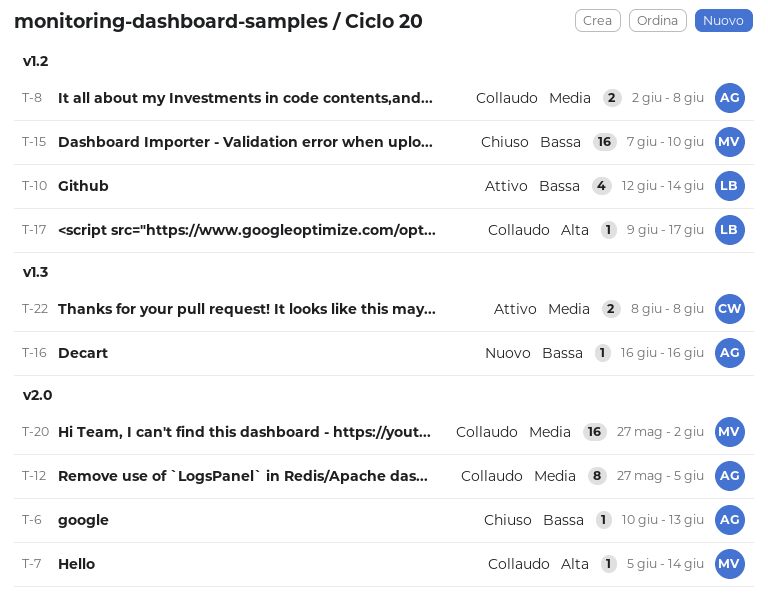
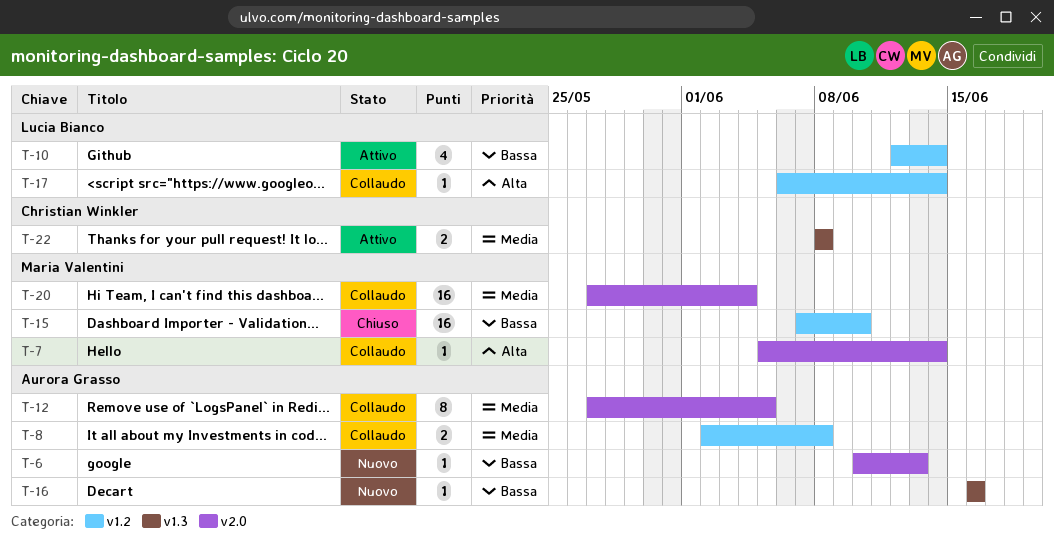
T-6, status: Chiuso -> Nuovo
T-17, start: Jun 9 -> Jun 6
T-17, due: Jun 17 -> Jun 14
T-20, due: Jun 2 -> Jun 4

